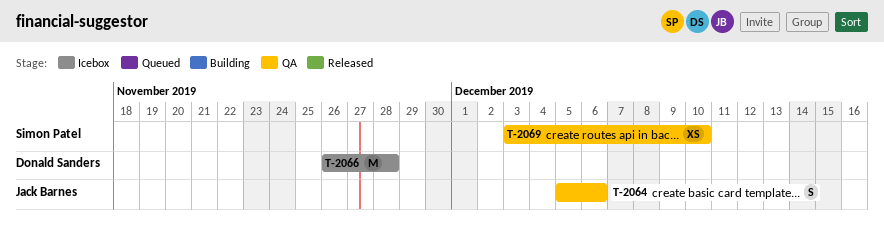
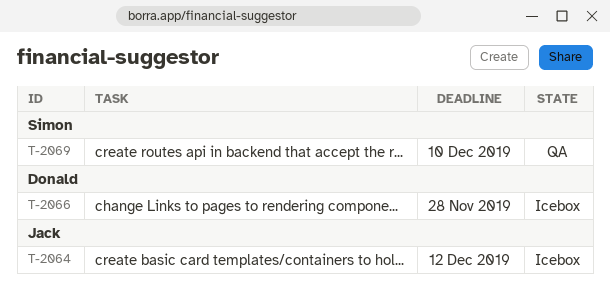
T-2064, status: QA -> Icebox
T-2064, due: Dec 6 -> Dec 12

